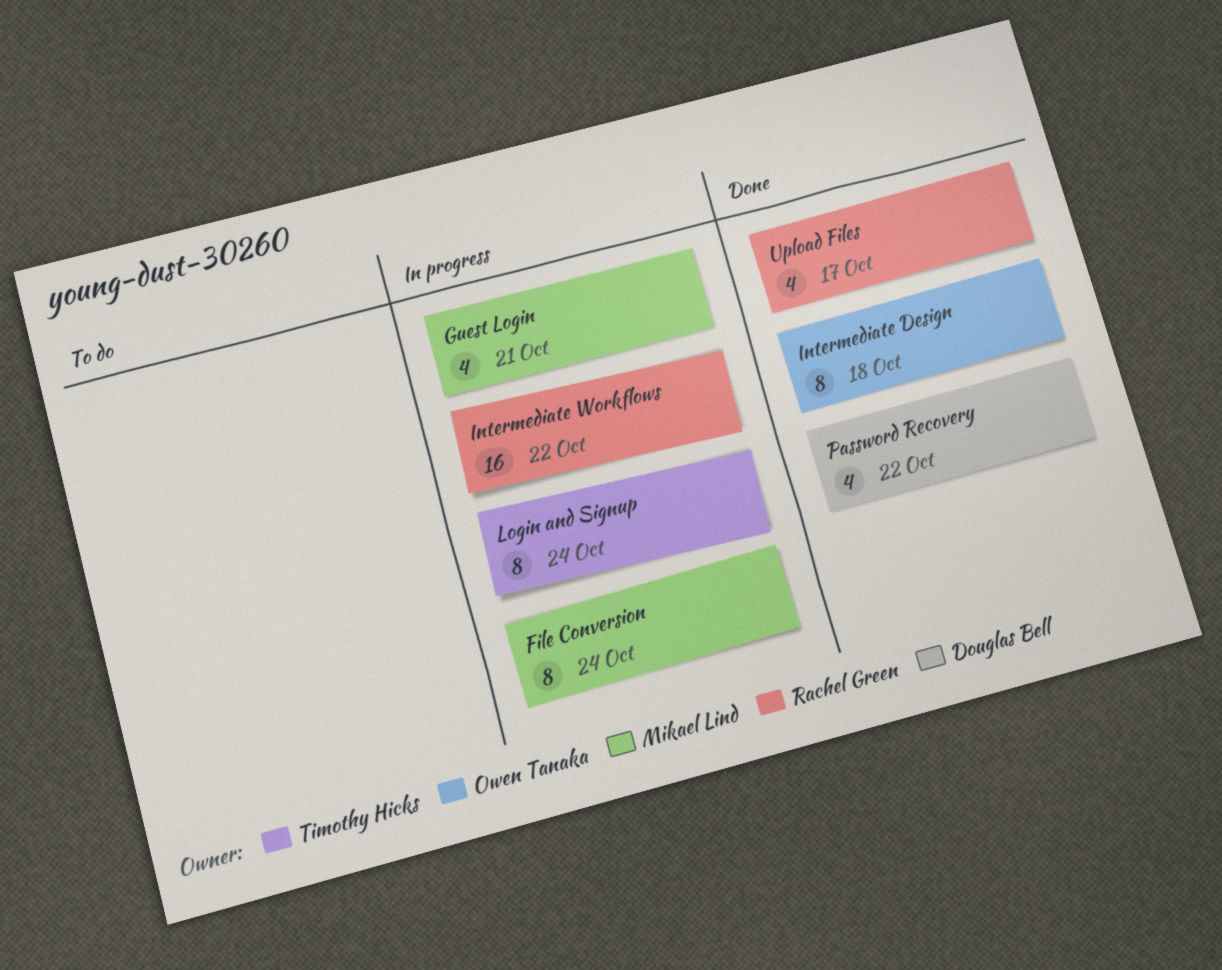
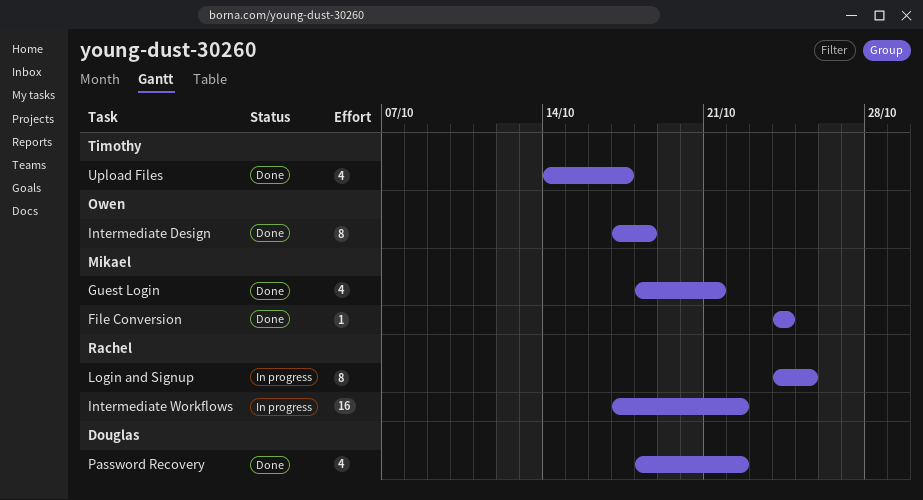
File Conversion, status: In progress -> Done
File Conversion, estimate: 8 -> 1
Guest Login, status: In progress -> Done
Login and Signup, owner: Timothy Hicks -> Rachel Green
Login and Signup, due: Oct 24 -> Oct 25
Upload Files, owner: Rachel Green -> Timothy Hicks

